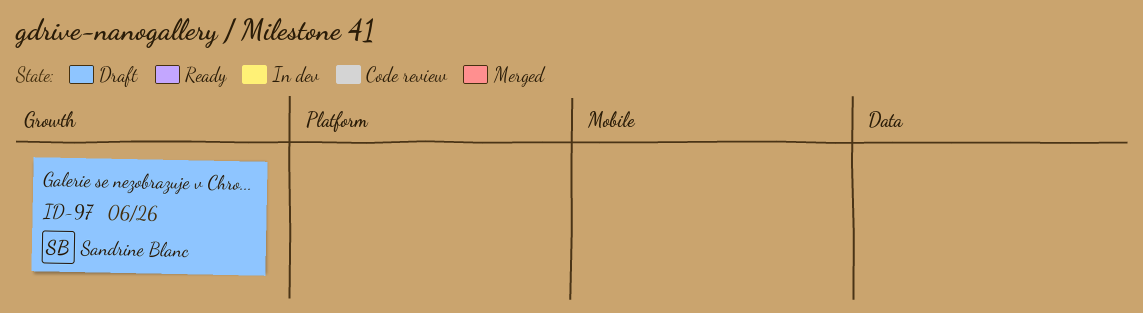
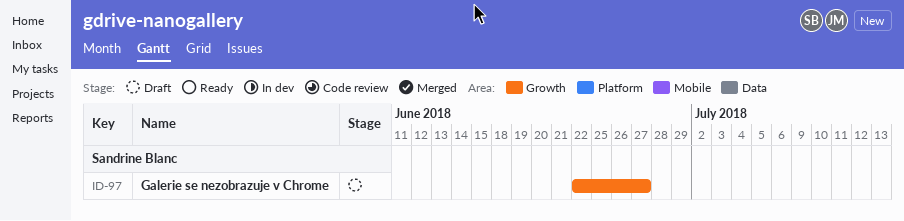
ID-97, due: Jun 26 -> Jun 27

